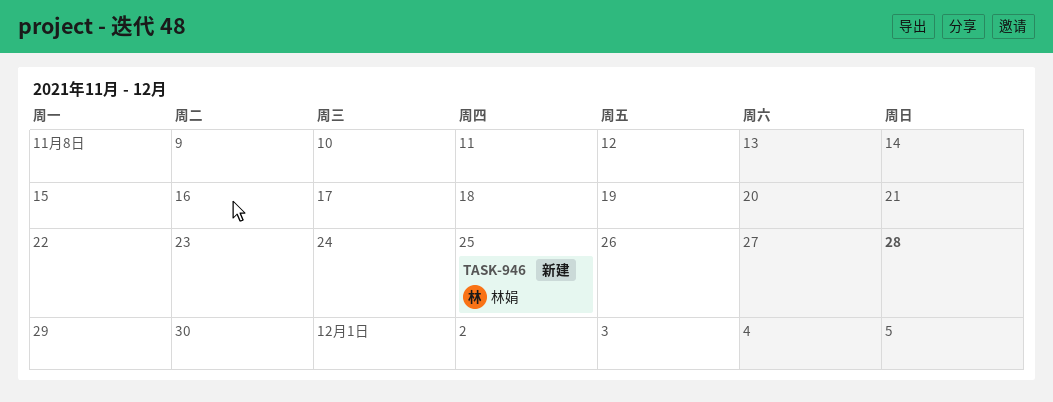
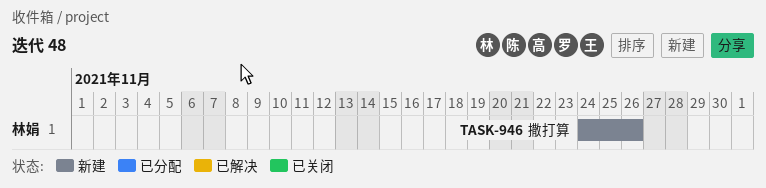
TASK-946, due: Nov 25 -> Nov 26

